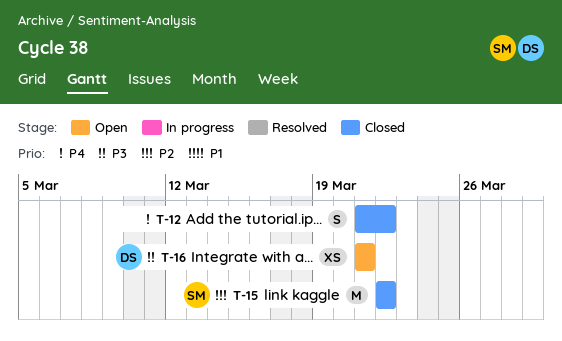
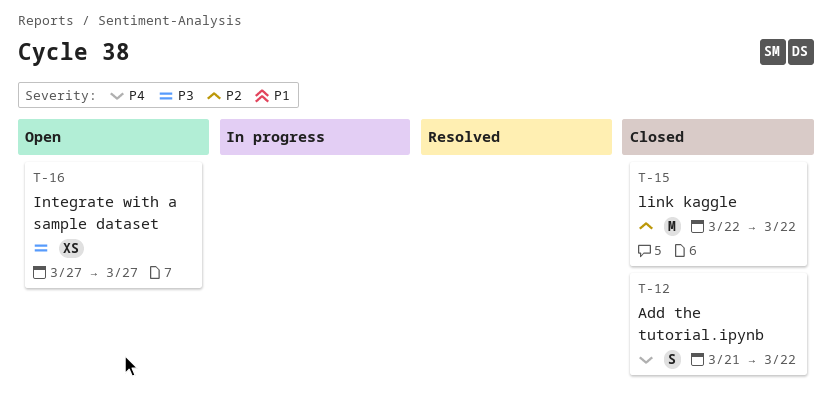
T-16, start: Mar 21 -> Mar 27
T-16, due: Mar 21 -> Mar 27

